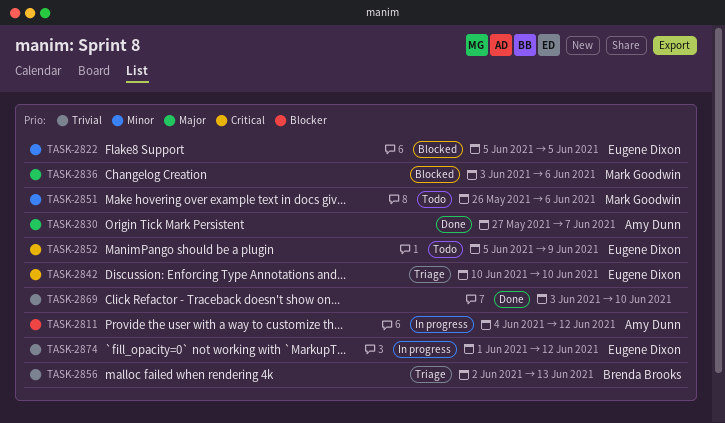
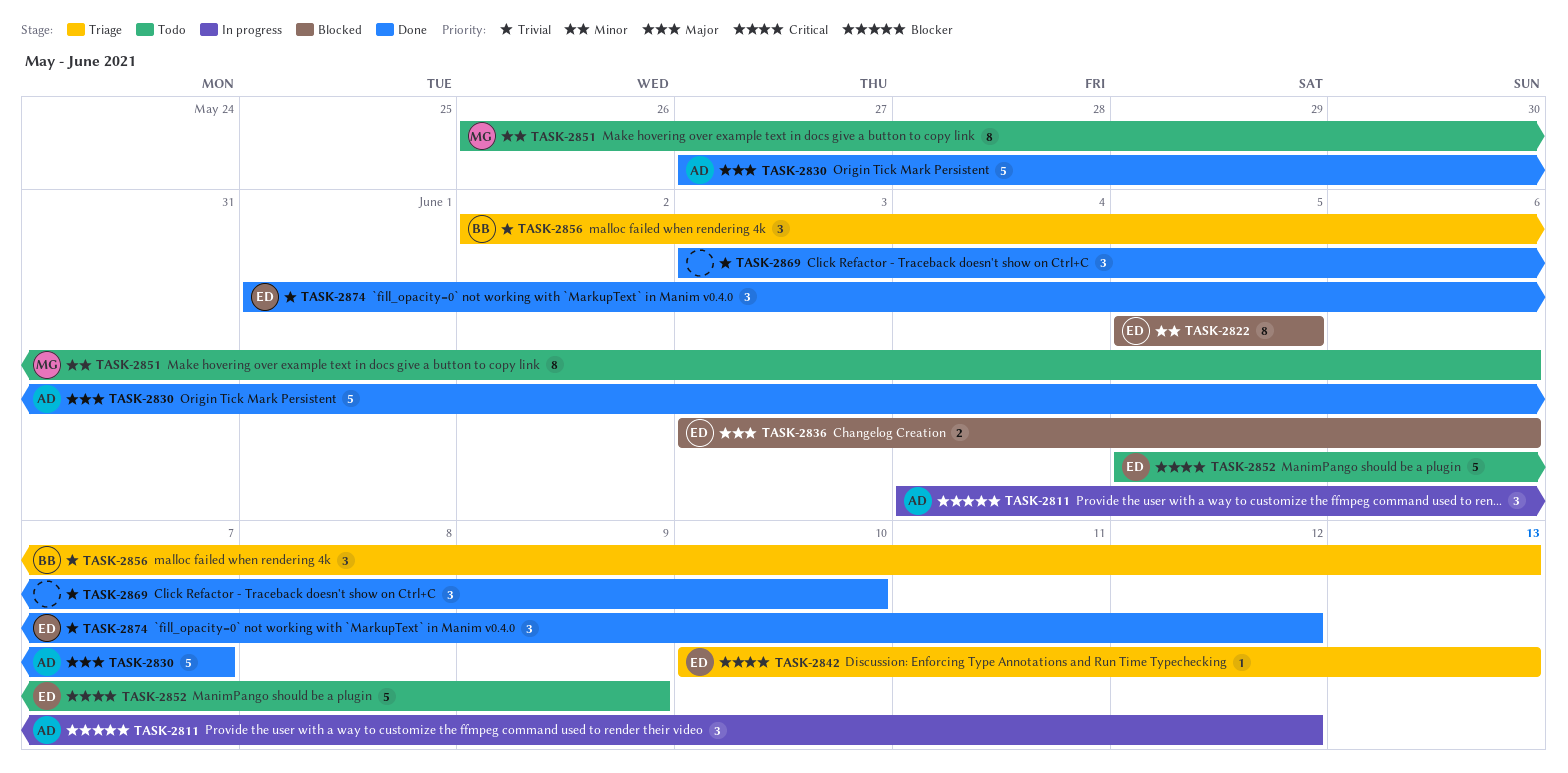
TASK-2836, owner: Mark Goodwin -> Eugene Dixon
TASK-2842, due: Jun 10 -> Jun 13
TASK-2874, status: In progress -> Done

